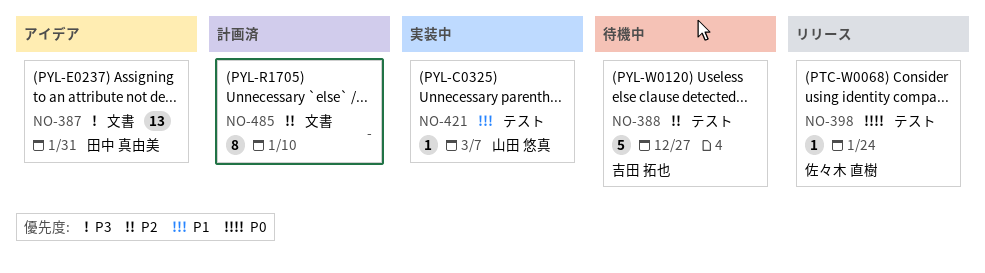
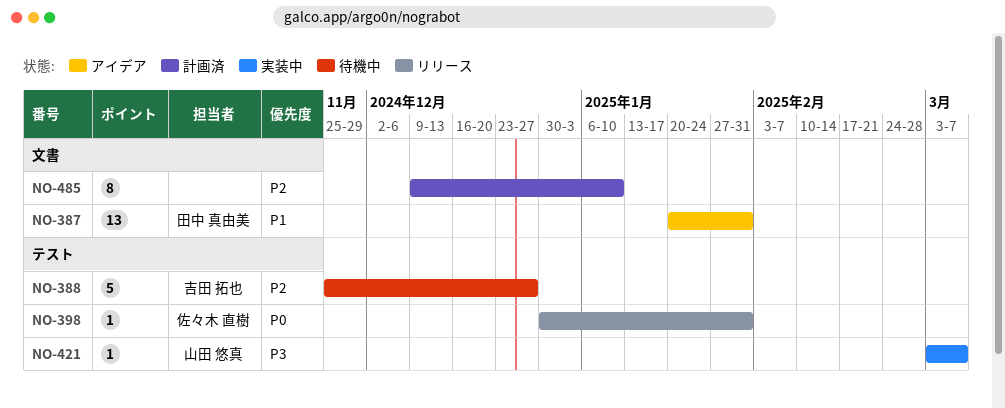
NO-387, priority: P3 -> P1
NO-398, due: Jan 24 -> Jan 31
NO-421, priority: P1 -> P3

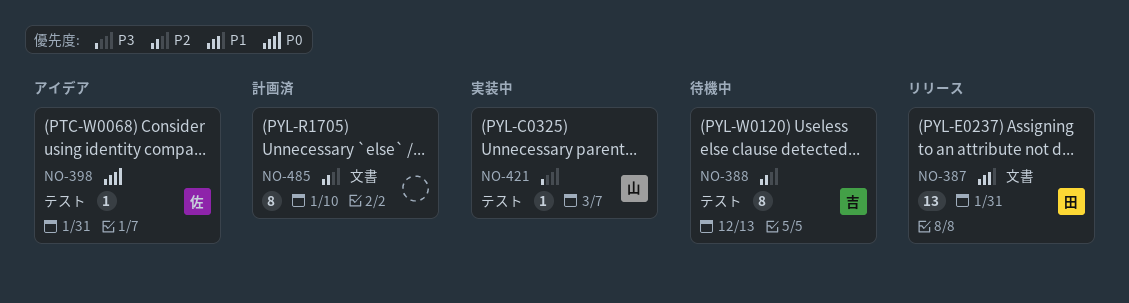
NO-387, status: アイデア -> リリース
NO-388, estimate: 5 -> 8
NO-388, due: Dec 27 -> Dec 13
NO-398, status: リリース -> アイデア

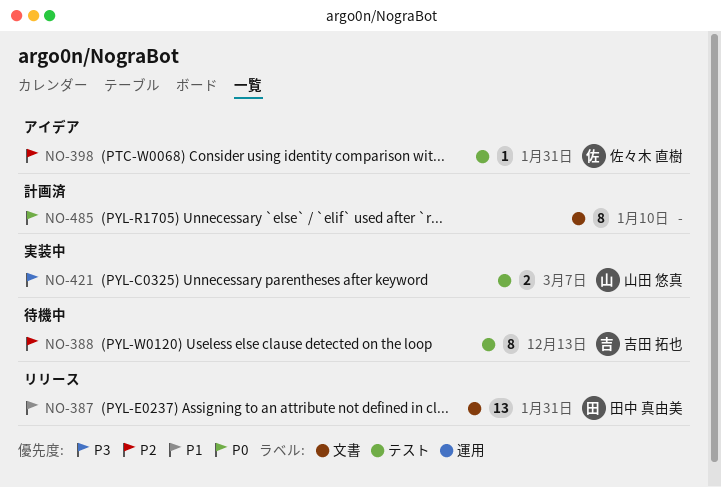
NO-398, priority: P0 -> P2
NO-421, estimate: 1 -> 2
NO-485, priority: P2 -> P0

